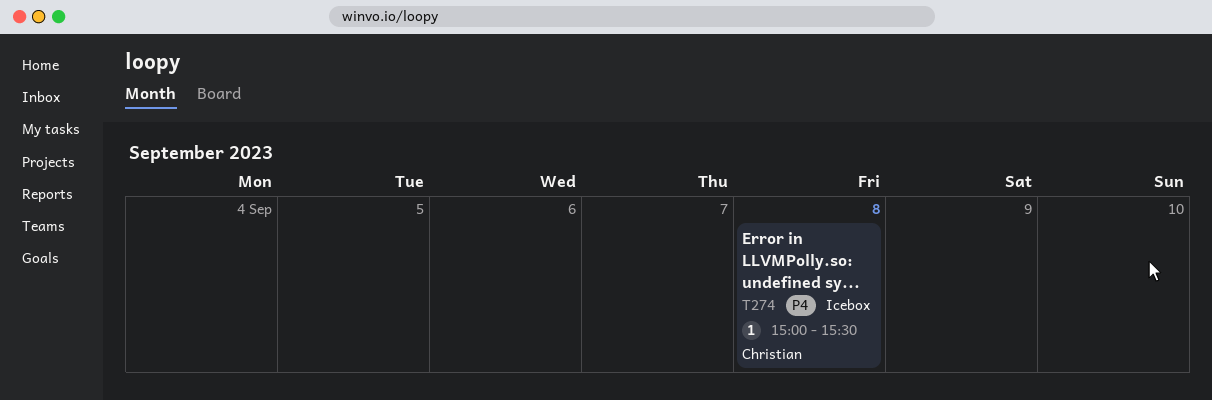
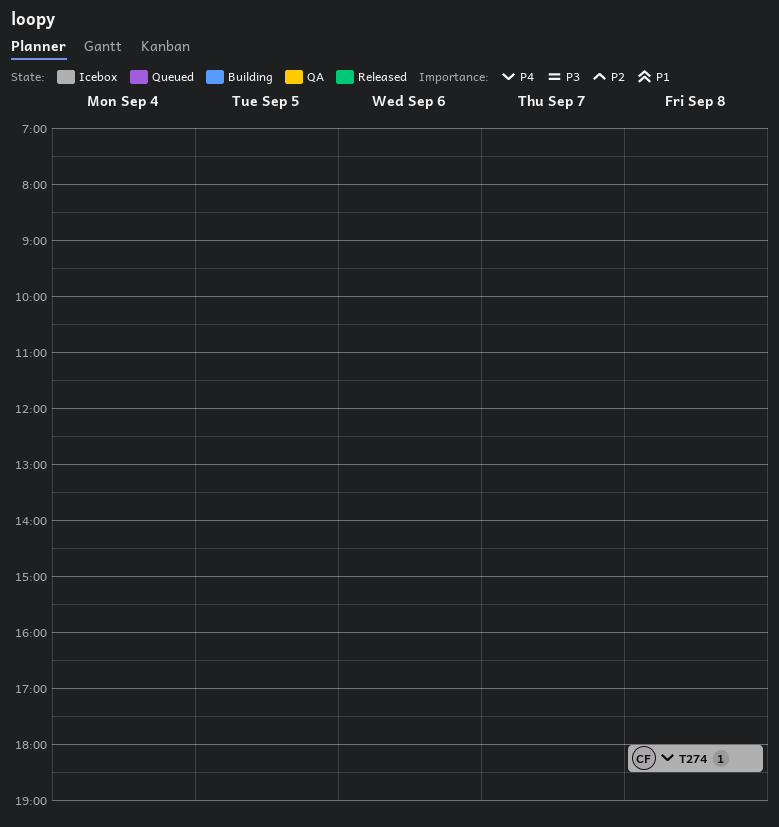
T274, begins: 15:00 -> 18:00
T274, ends: 15:30 -> 18:30

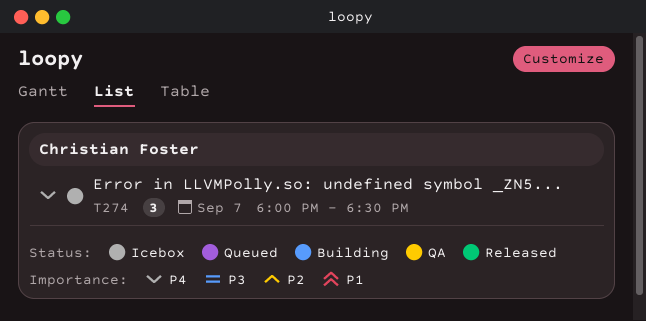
T274, estimate: 1 -> 3
T274, day: Sep 8 -> Sep 7

